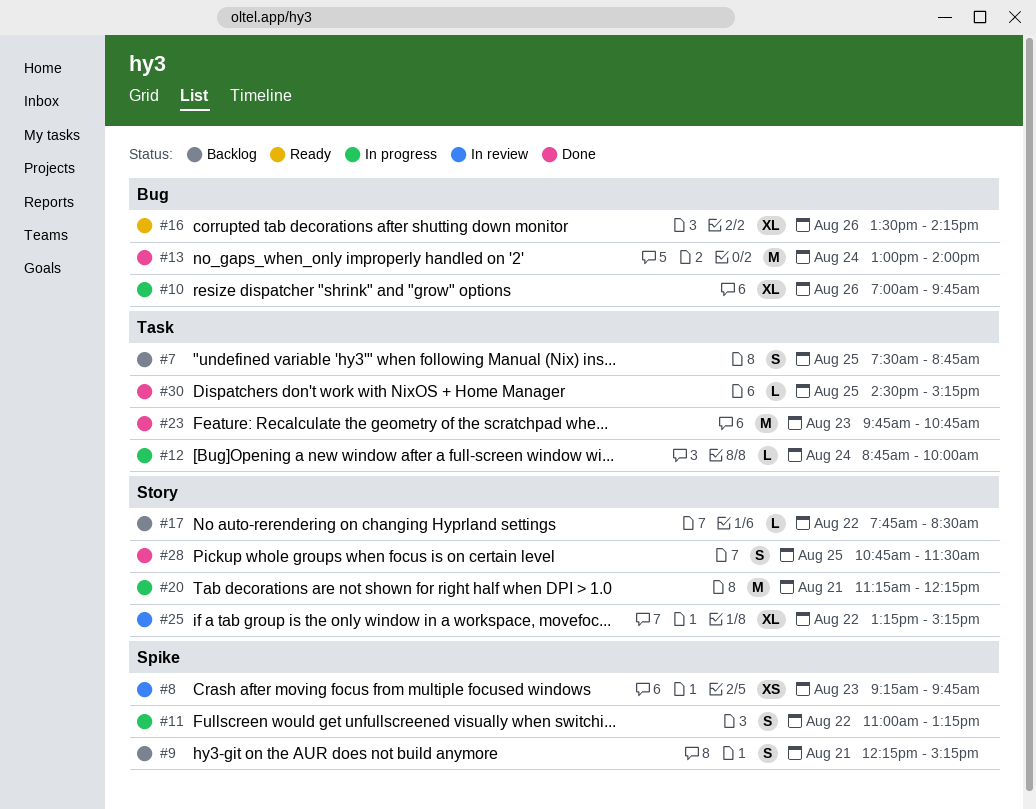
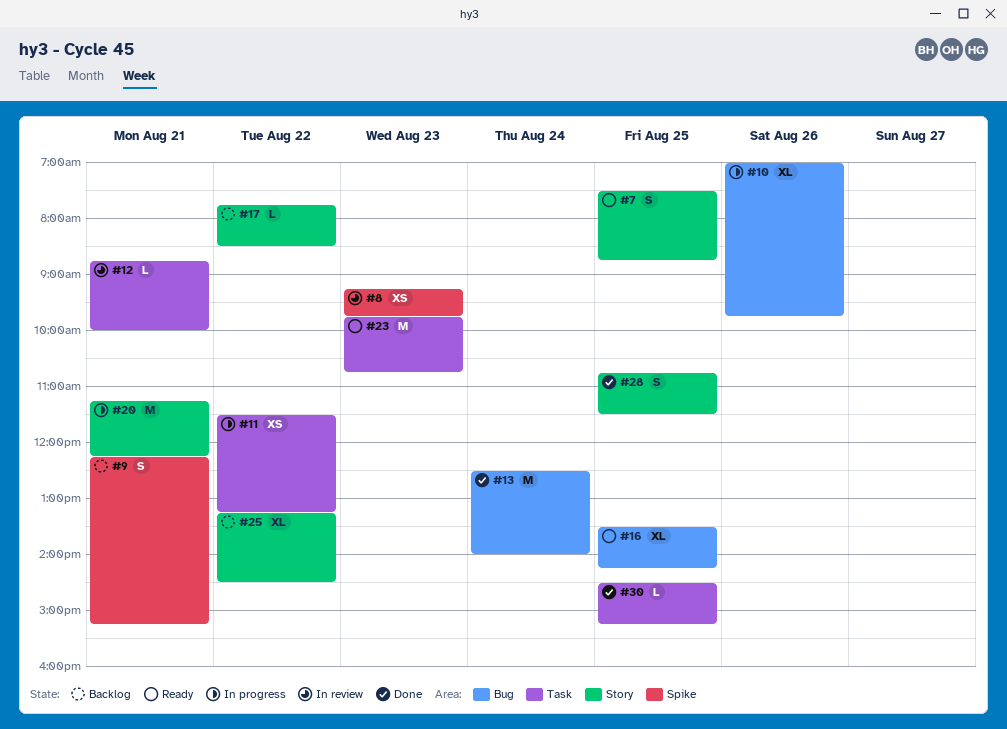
#7, status: Backlog -> Ready
#7, label: Task -> Story
#11, label: Spike -> Task
#11, estimate: S -> XS
#11, begins: 11:00 -> 11:30
#12, status: In progress -> In review
#12, day: Aug 24 -> Aug 21
#13, begins: 13:00 -> 12:30
#16, day: Aug 26 -> Aug 25
#23, status: Done -> Ready
#25, status: In review -> Backlog
#25, ends: 15:15 -> 14:30

